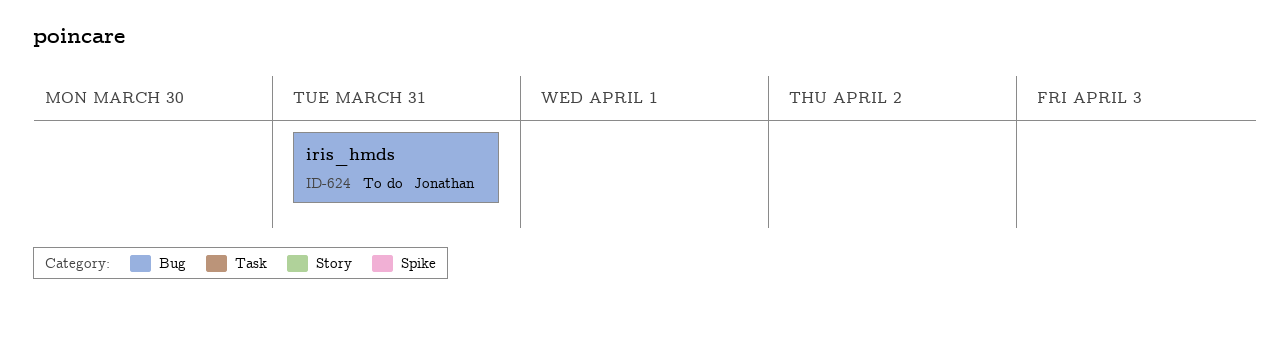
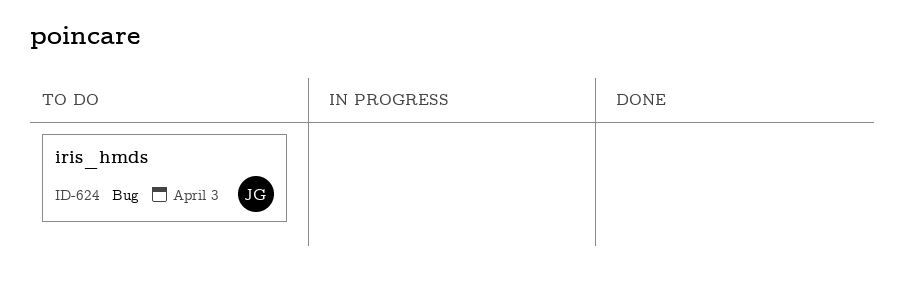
ID-624, due: Mar 31 -> Apr 3

